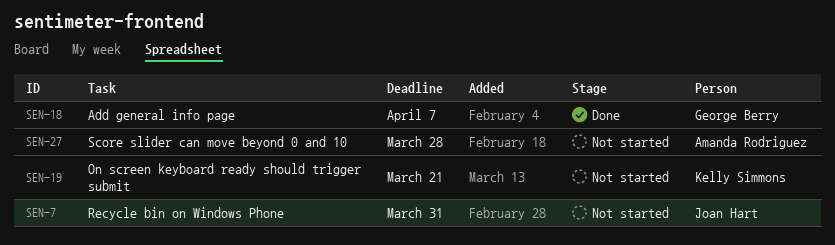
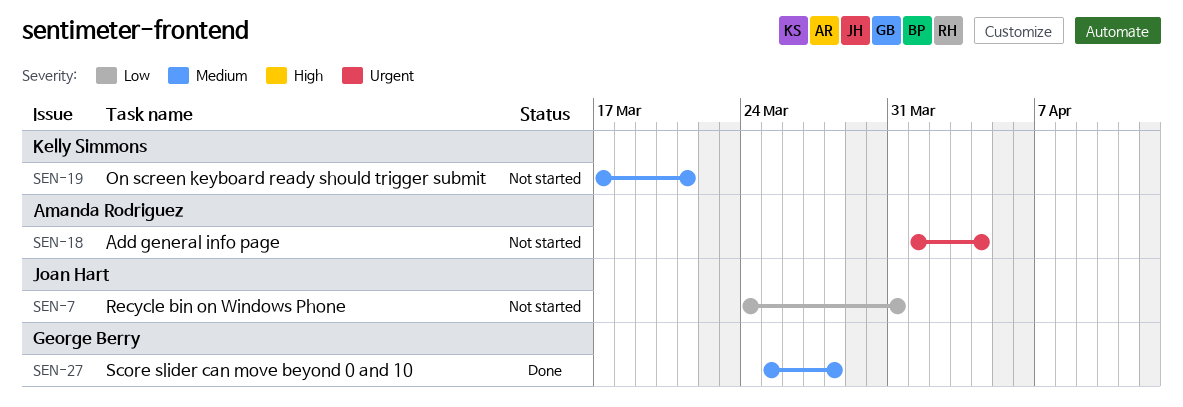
SEN-18, status: Done -> Not started
SEN-18, owner: George Berry -> Amanda Rodriguez
SEN-18, due: Apr 7 -> Apr 4
SEN-27, status: Not started -> Done
SEN-27, owner: Amanda Rodriguez -> George Berry

